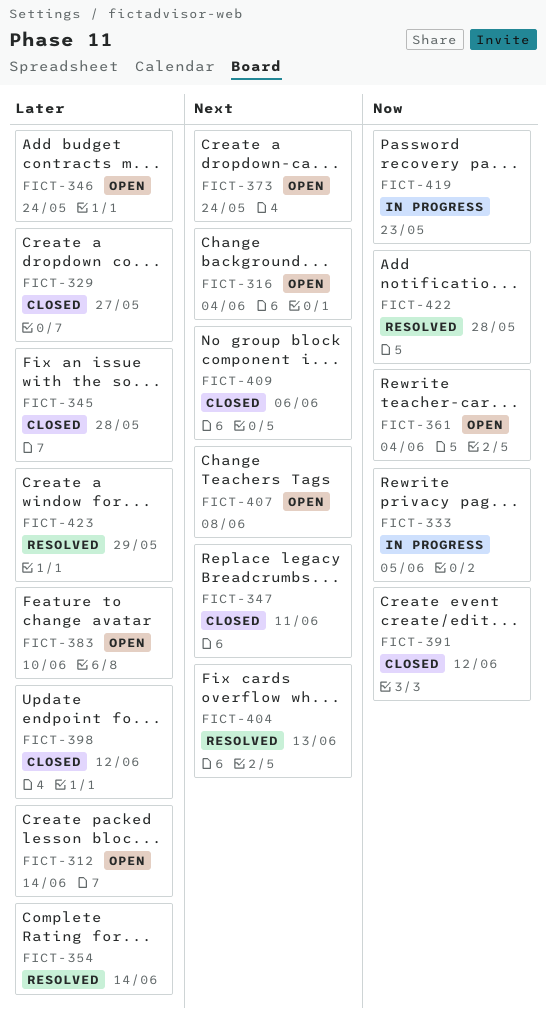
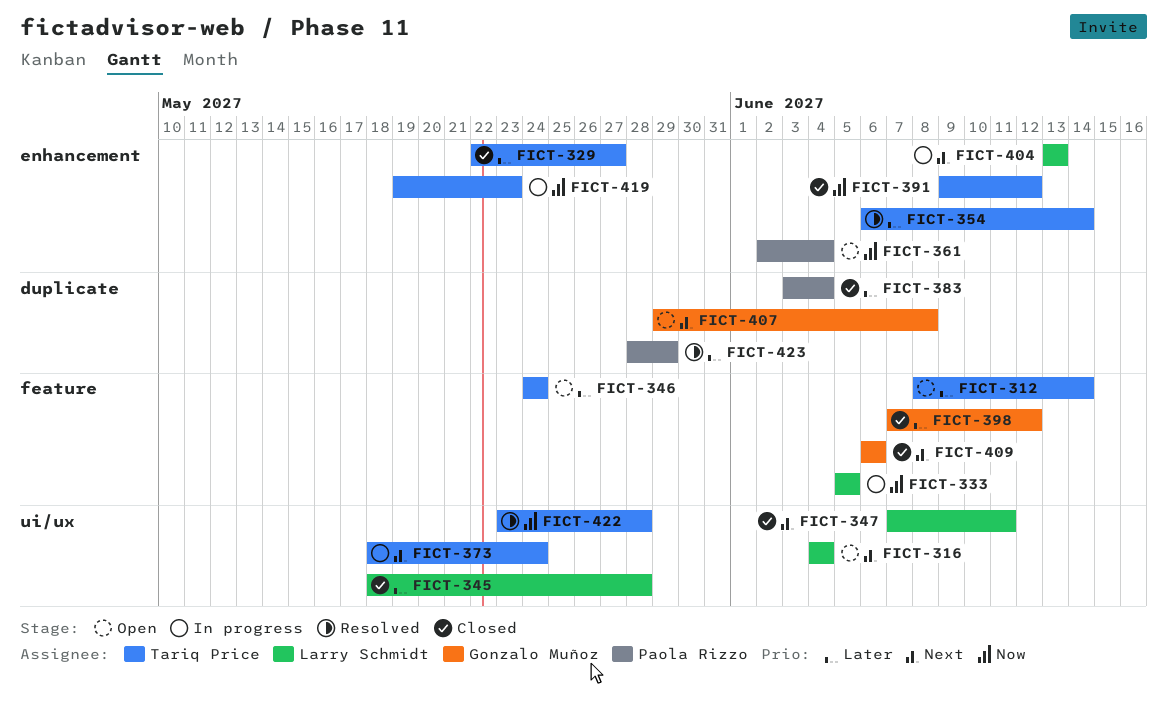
FICT-373, status: Open -> In progress
FICT-383, status: Open -> Closed
FICT-383, due: Jun 10 -> Jun 4
FICT-404, status: Resolved -> In progress

